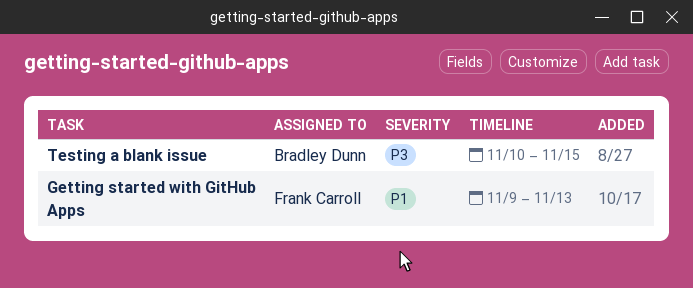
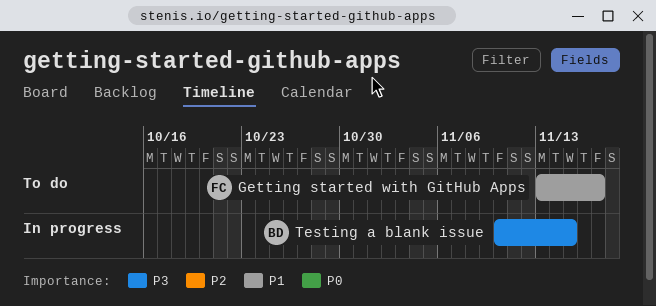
Getting started with GitHub Apps, start: Nov 9 -> Nov 13
Getting started with GitHub Apps, due: Nov 13 -> Nov 17

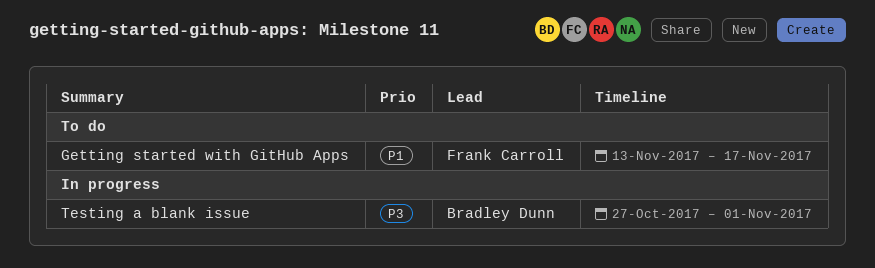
Testing a blank issue, start: Nov 10 -> Oct 27
Testing a blank issue, due: Nov 15 -> Nov 1

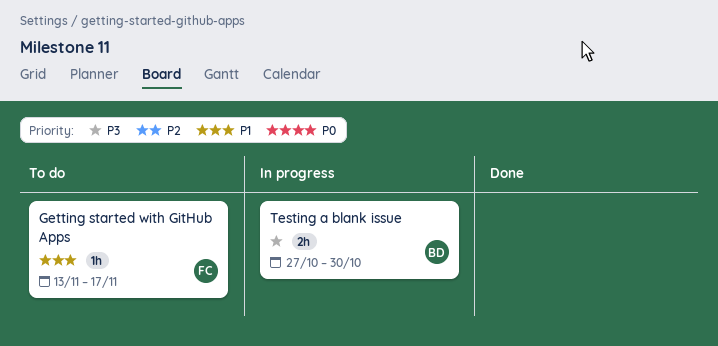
Testing a blank issue, due: Nov 1 -> Oct 30

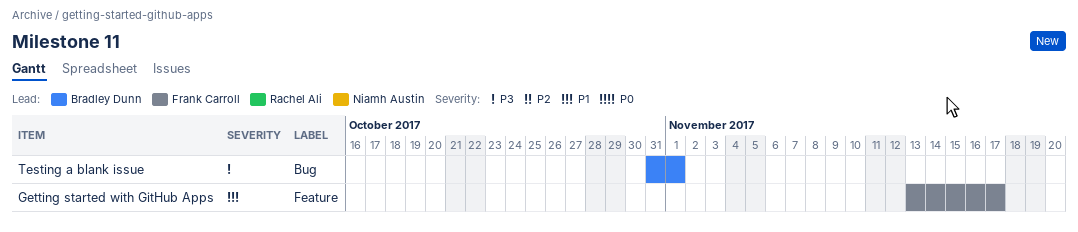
Testing a blank issue, start: Oct 27 -> Oct 31
Testing a blank issue, due: Oct 30 -> Nov 1

